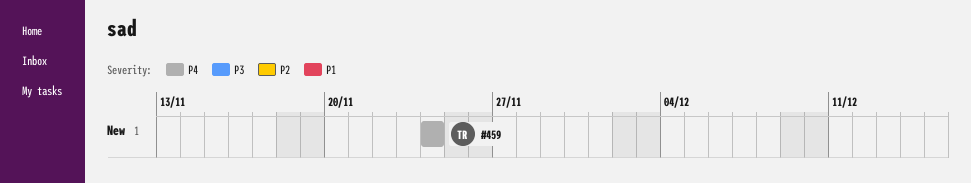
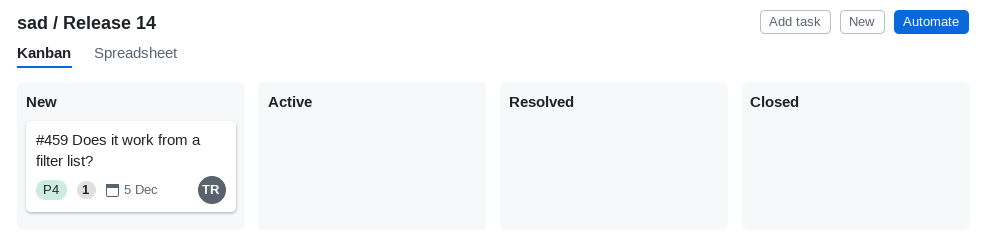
#459, due: Nov 24 -> Dec 5

